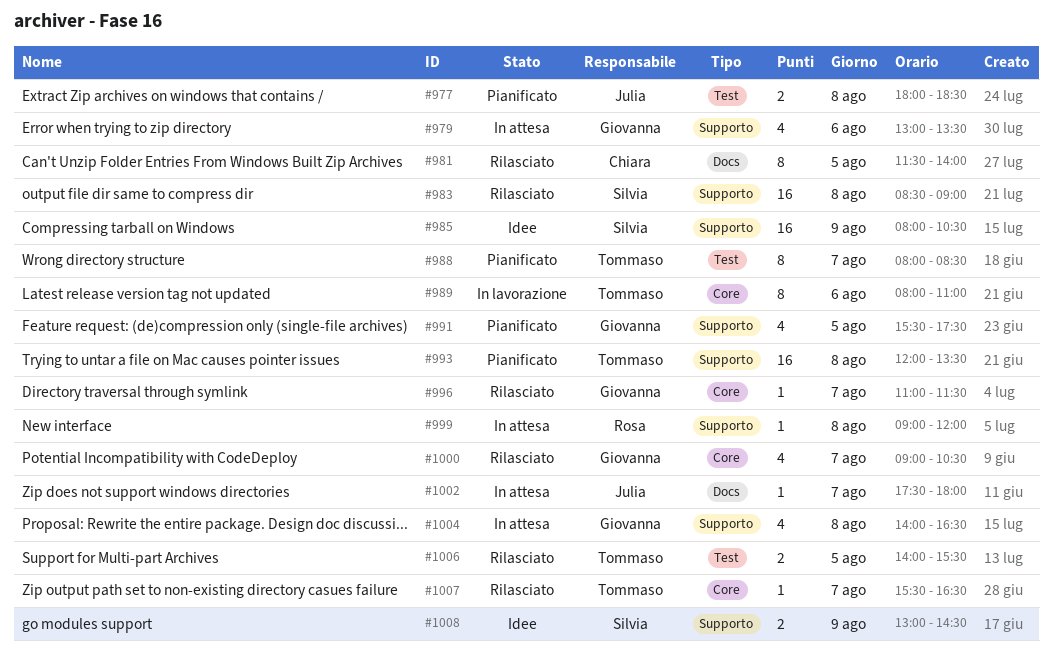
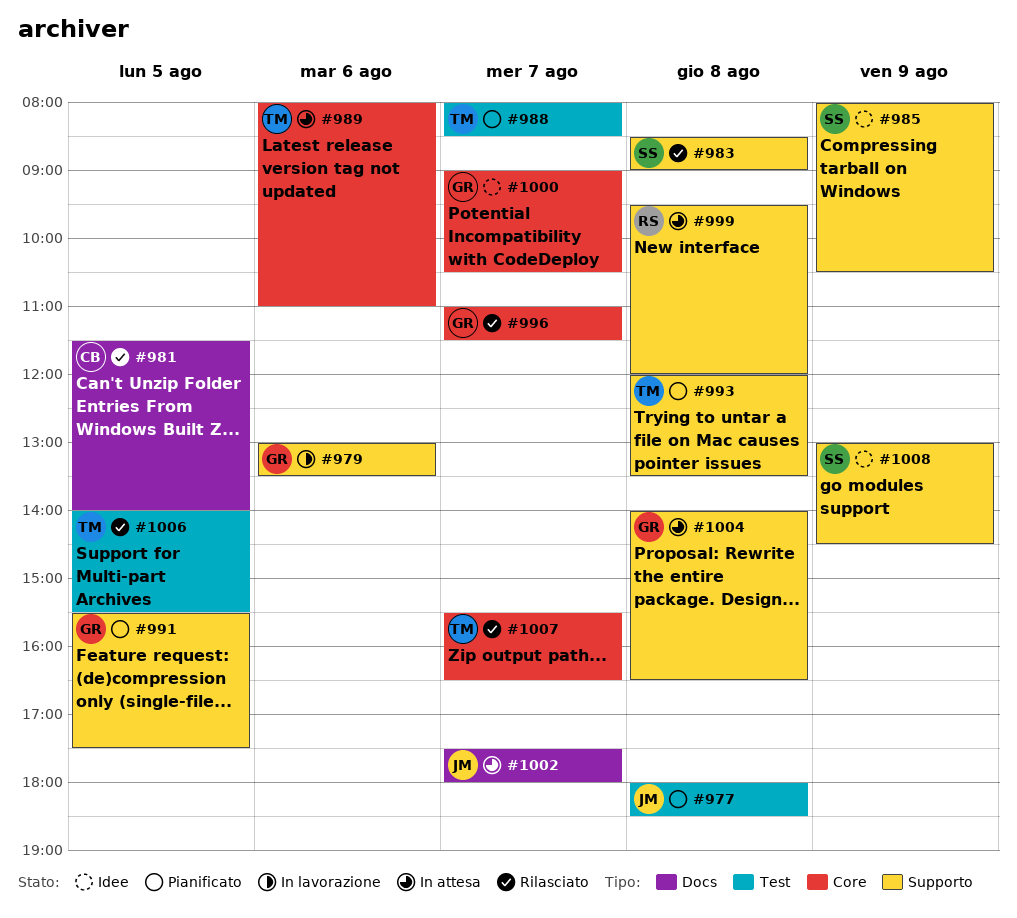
#979, status: In attesa -> In lavorazione
#989, status: In lavorazione -> In attesa
#999, begins: 09:00 -> 09:30
#1000, status: Rilasciato -> Idee

